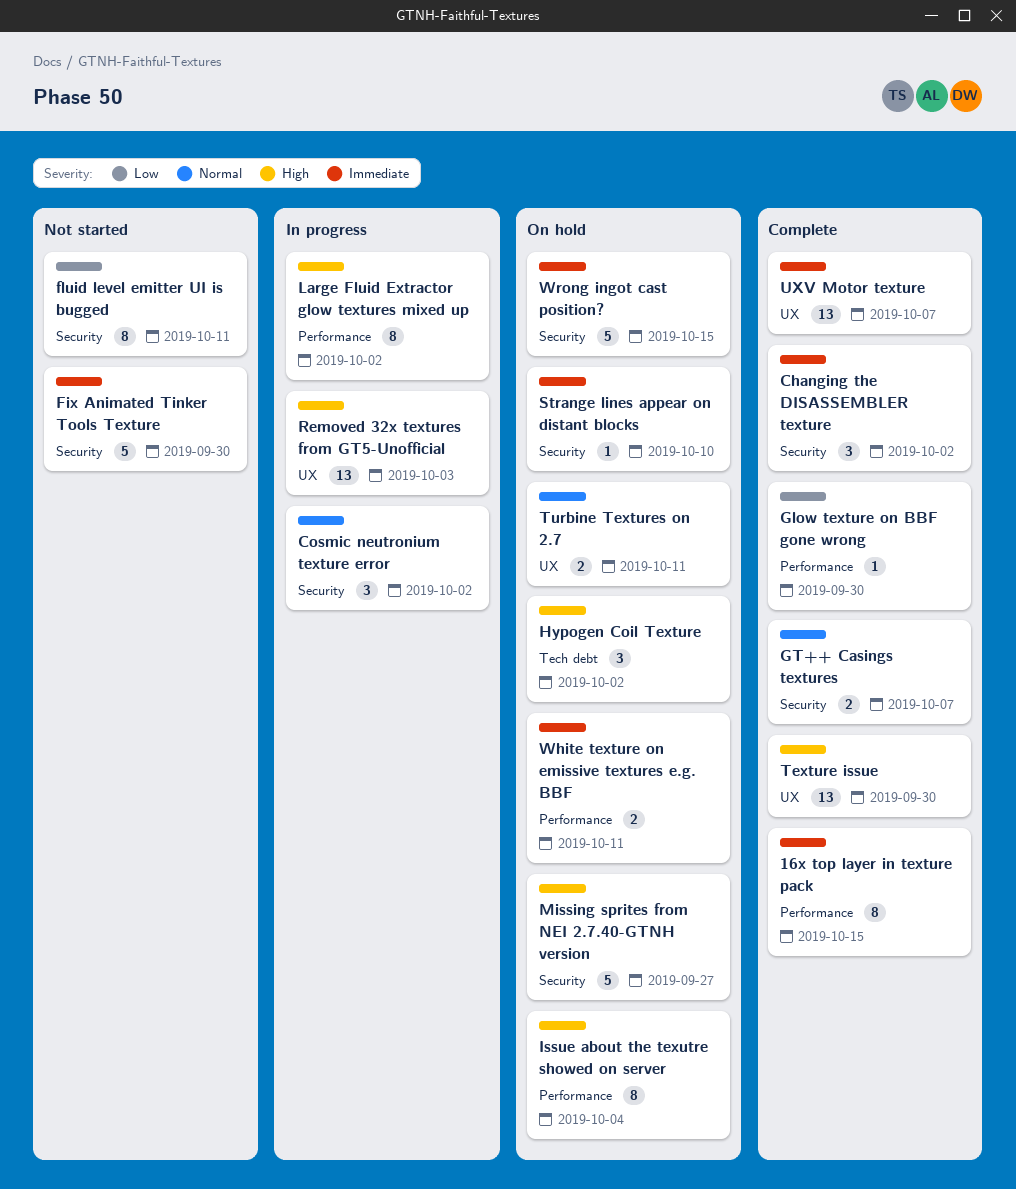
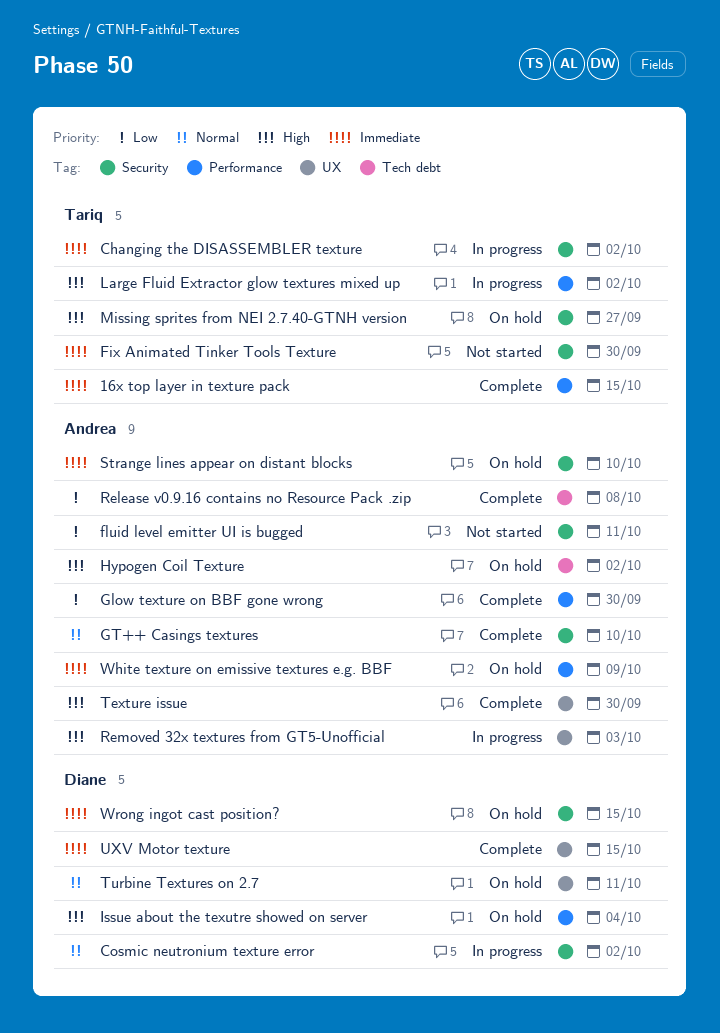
Changing the DISASSEMBLER texture, status: Complete -> In progress
GT++ Casings textures, due: Oct 7 -> Oct 10
Release v0.9.16 contains no Resource Pack .zip: none -> present
UXV Motor texture, due: Oct 7 -> Oct 15
White texture on emissive textures e.g. BBF, due: Oct 11 -> Oct 9

